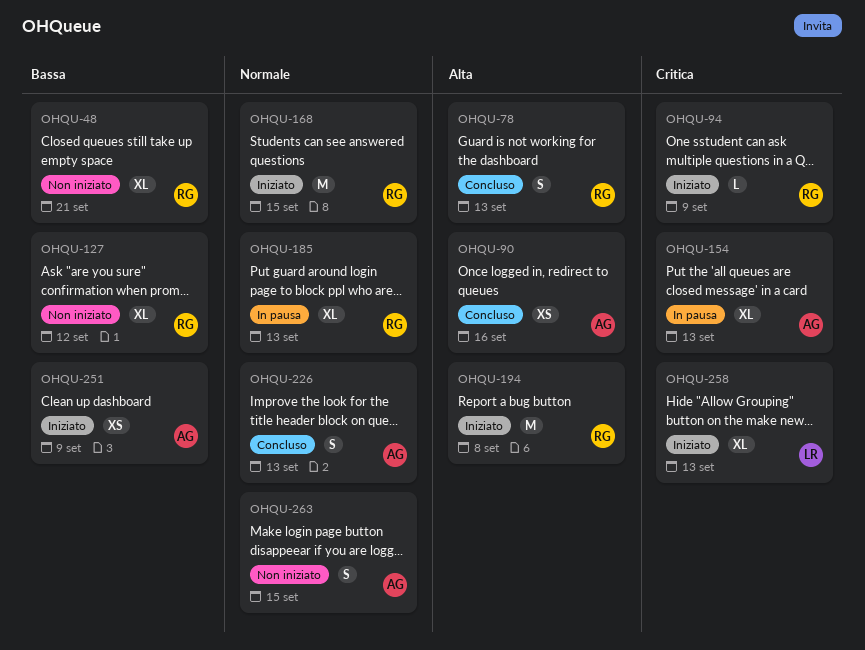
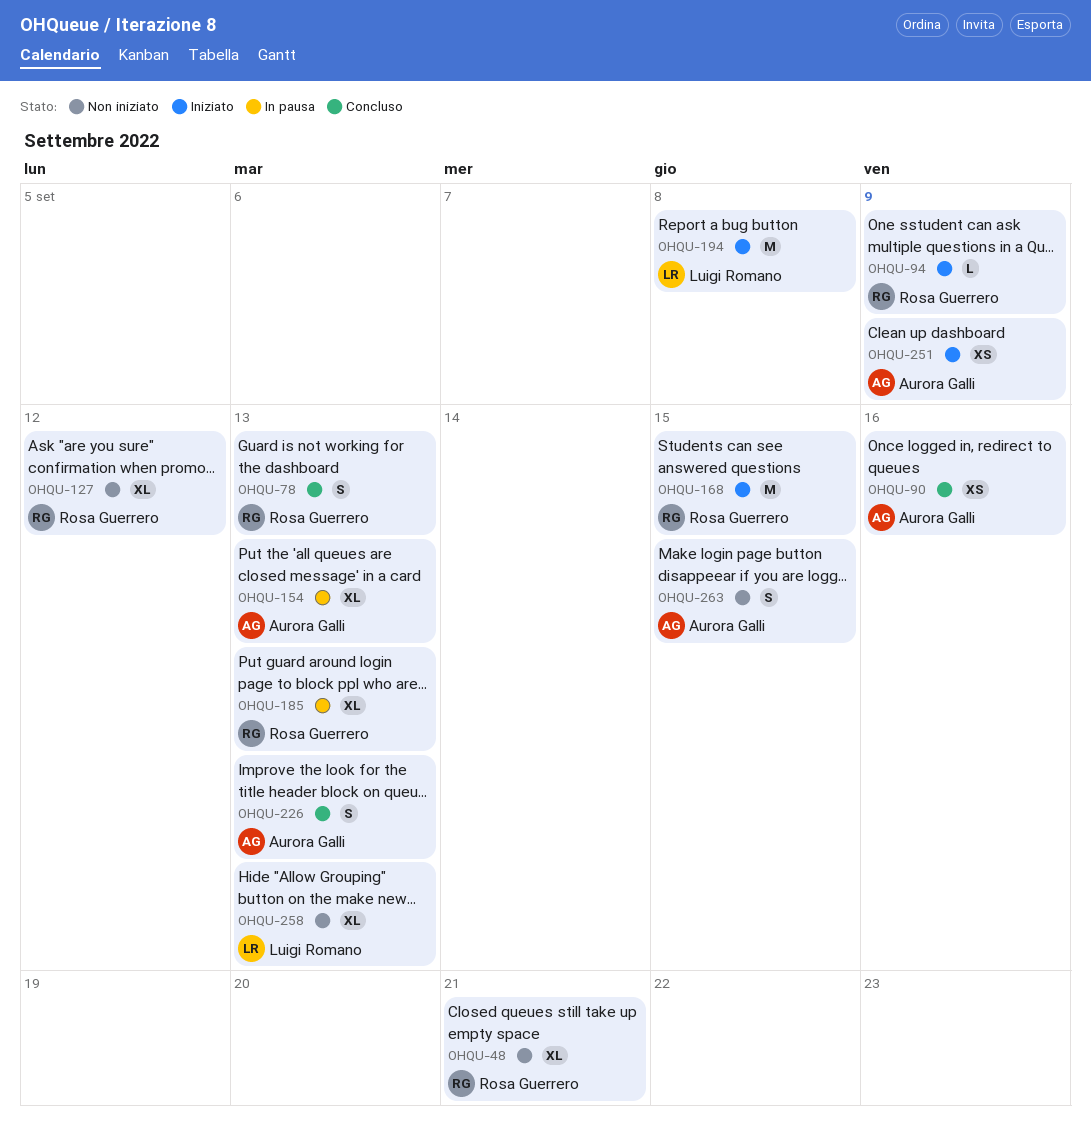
OHQU-194, owner: Rosa Guerrero -> Luigi Romano
OHQU-258, status: Iniziato -> Non iniziato

